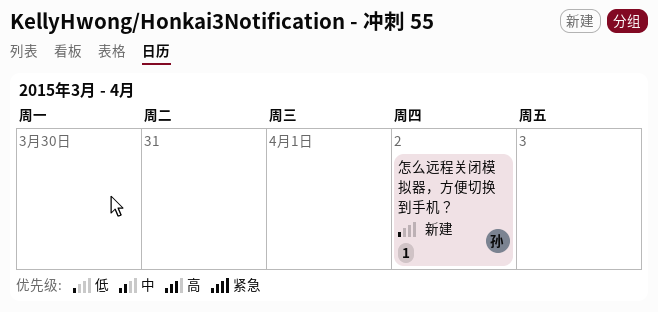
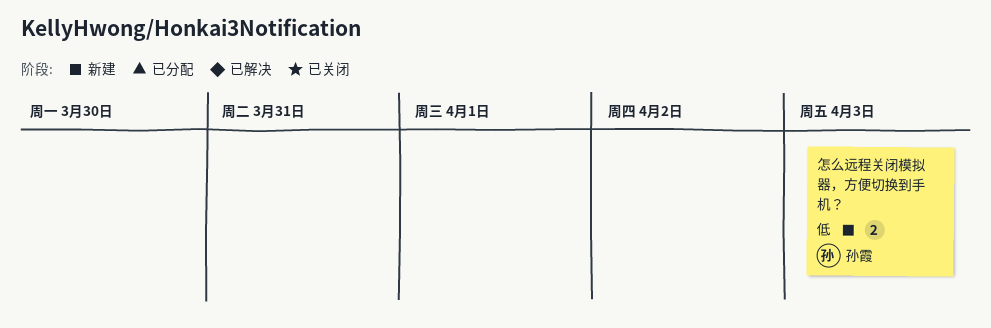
怎么远程关闭模拟器，方便切换到手机？, estimate: 1 -> 2
怎么远程关闭模拟器，方便切换到手机？, due: Apr 2 -> Apr 3

